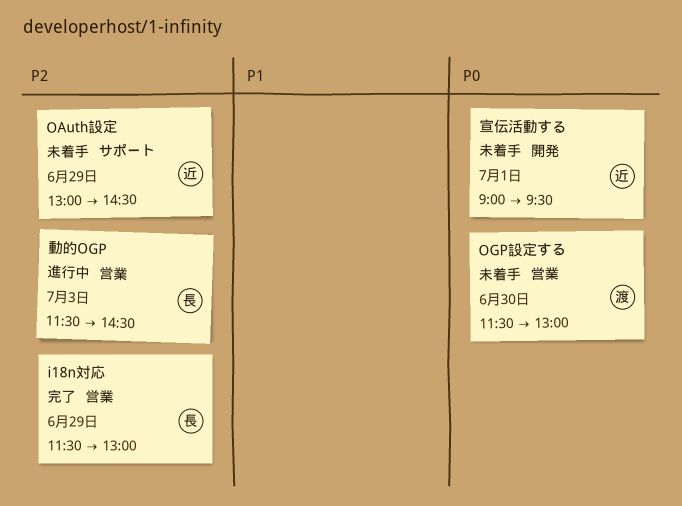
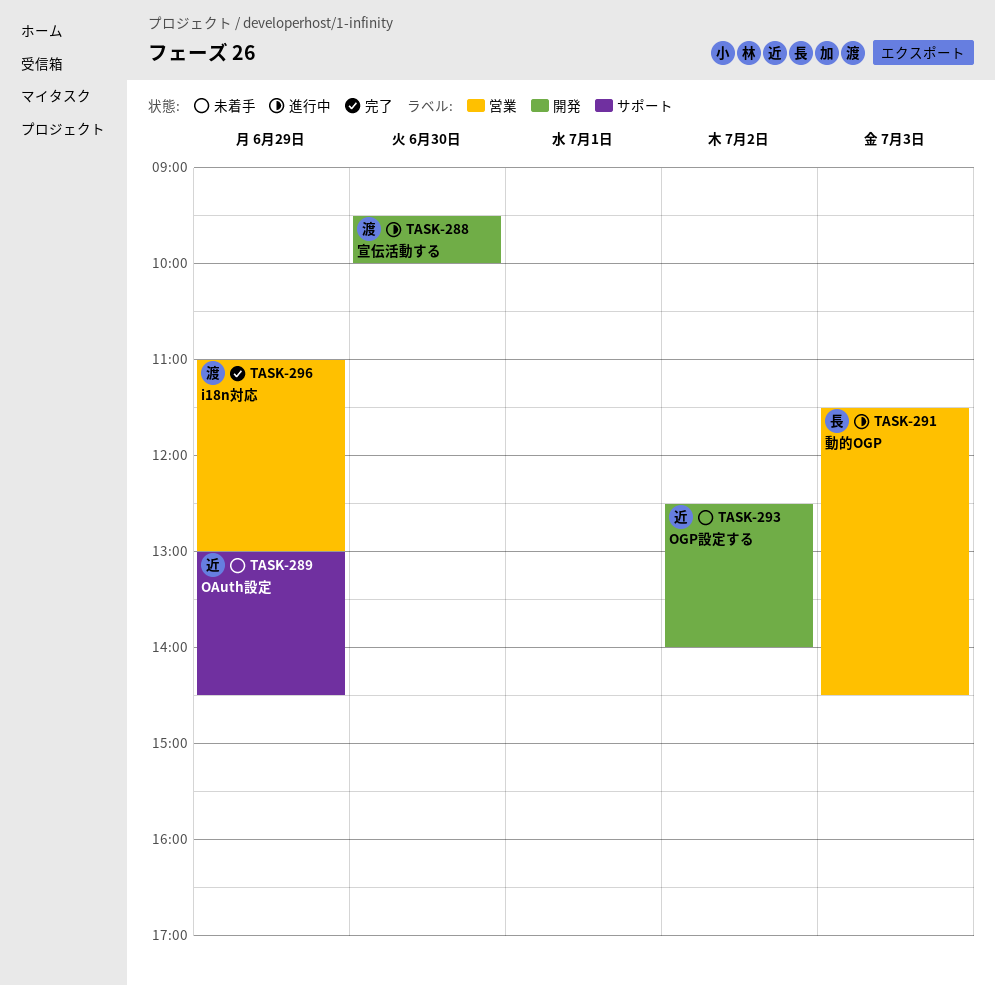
i18n対応, owner: 長 -> 渡
i18n対応, begins: 11:30 -> 11:00
OGP設定する, owner: 渡 -> 近
OGP設定する, label: 営業 -> 開発
OGP設定する, day: Jun 30 -> Jul 2
OGP設定する, begins: 11:30 -> 12:30
OGP設定する, ends: 13:00 -> 14:00
宣伝活動する, status: 未着手 -> 進行中
宣伝活動する, owner: 近 -> 渡
宣伝活動する, day: Jul 1 -> Jun 30
宣伝活動する, begins: 09:00 -> 09:30
宣伝活動する, ends: 09:30 -> 10:00

